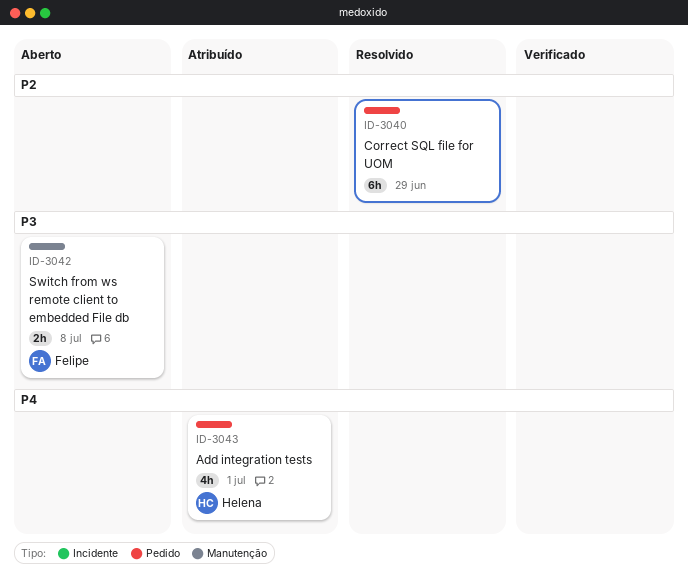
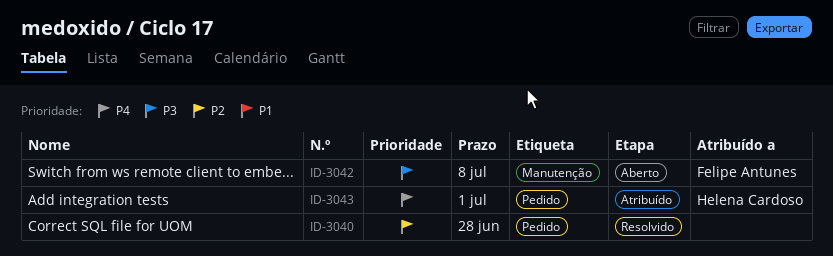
ID-3040, due: Jun 29 -> Jun 28

